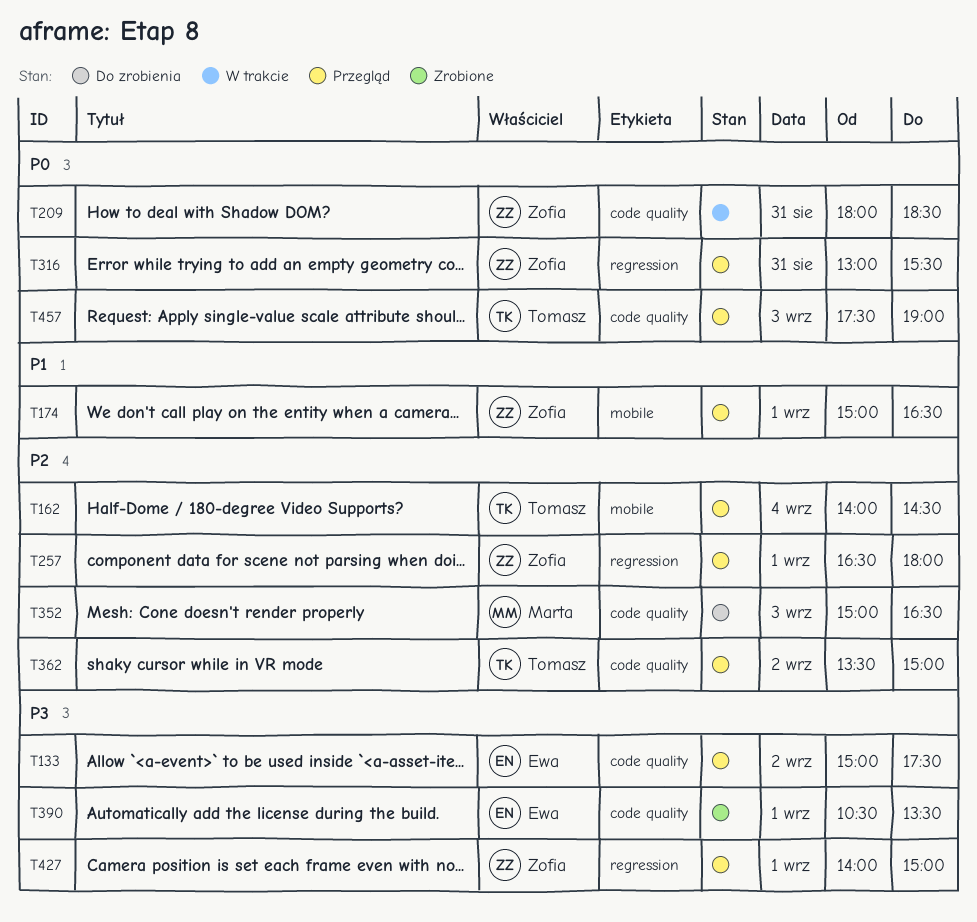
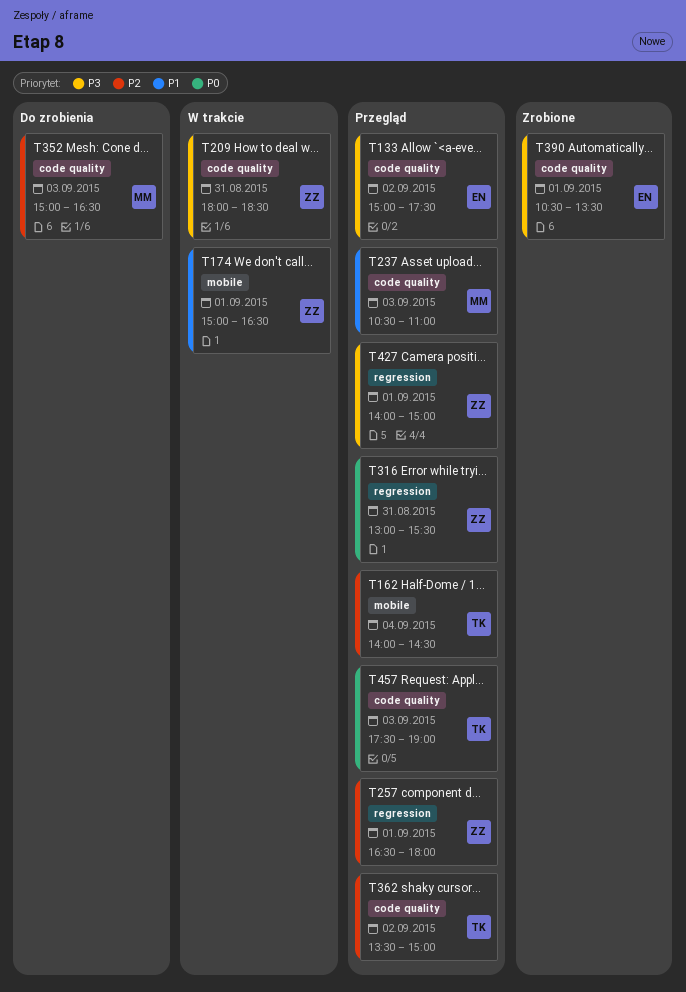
T174, status: Przegląd -> W trakcie
T209, priority: P0 -> P3
T237: none -> present

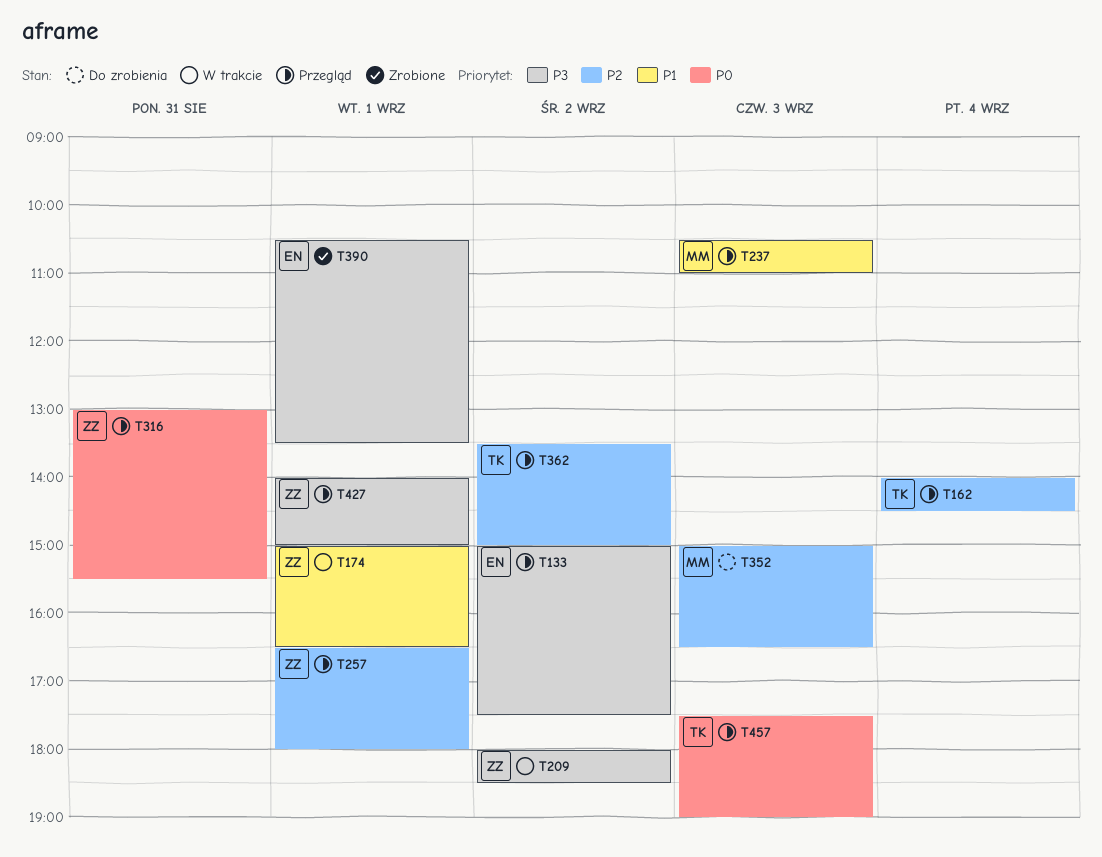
T209, day: Aug 31 -> Sep 2

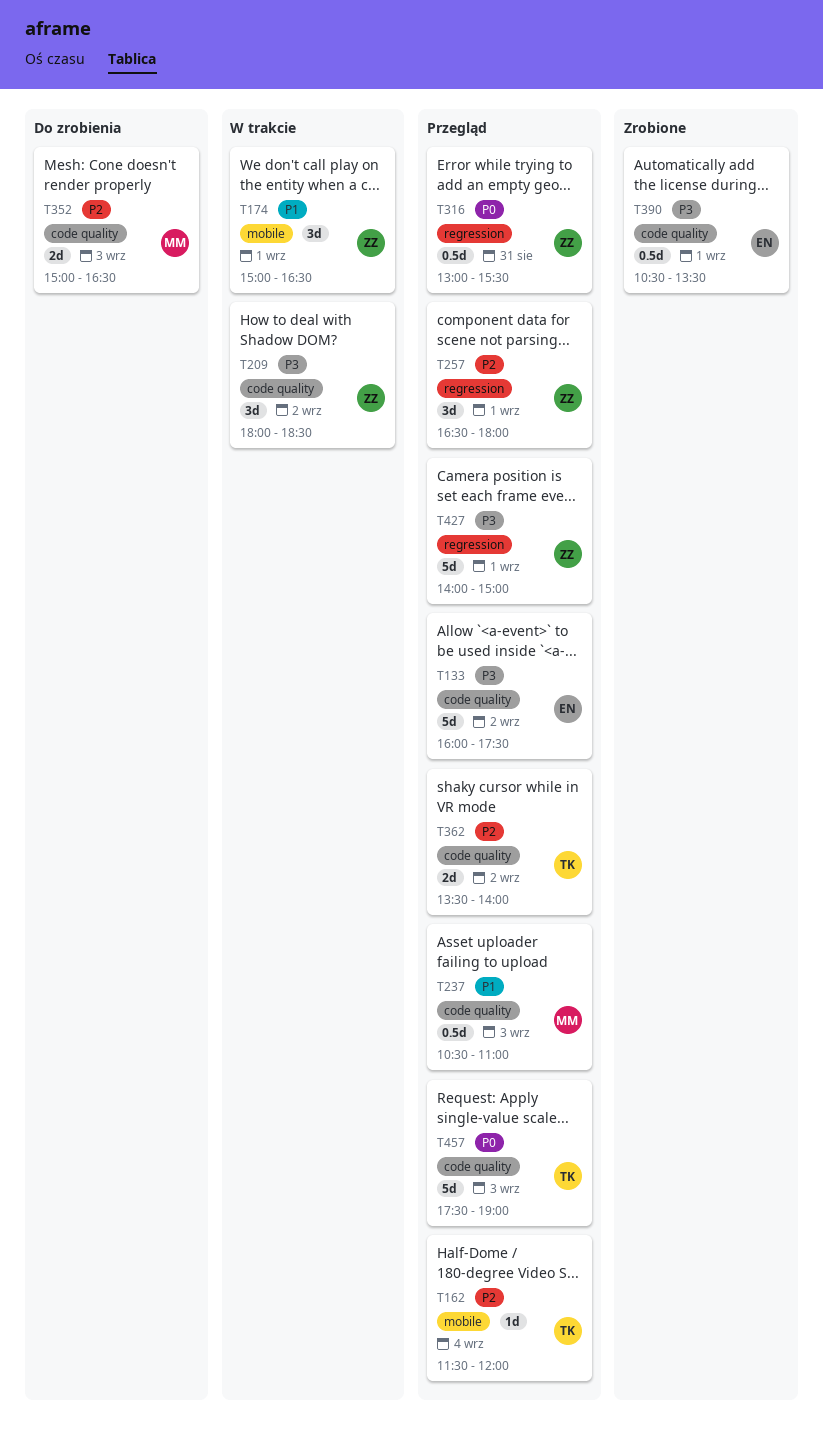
T133, begins: 15:00 -> 16:00
T162, begins: 14:00 -> 11:30
T162, ends: 14:30 -> 12:00
T362, ends: 15:00 -> 14:00

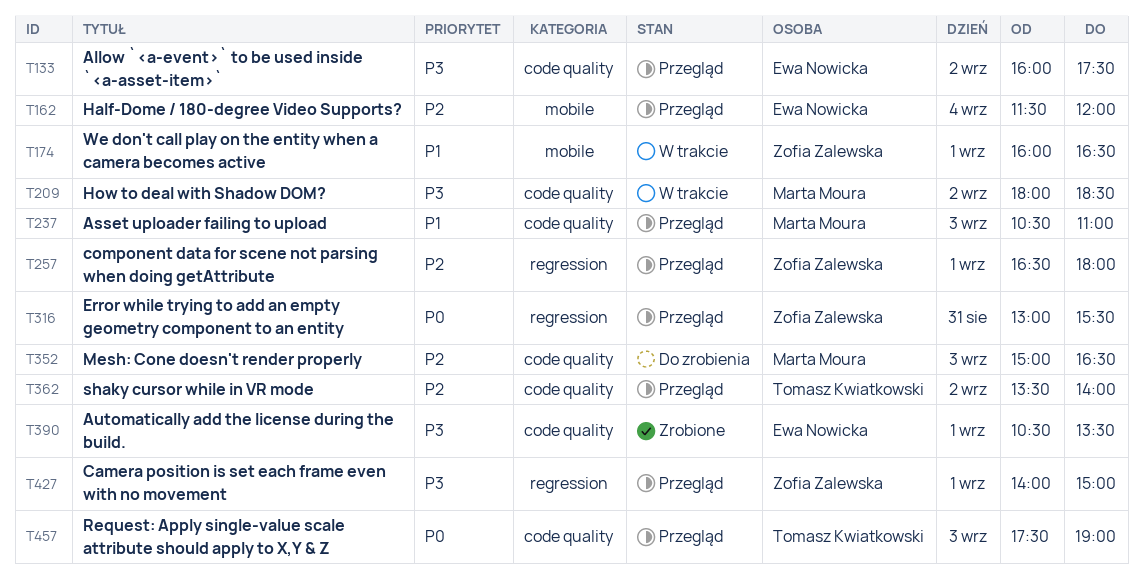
T162, owner: Tomasz Kwiatkowski -> Ewa Nowicka
T174, begins: 15:00 -> 16:00
T209, owner: Zofia Zalewska -> Marta Moura

